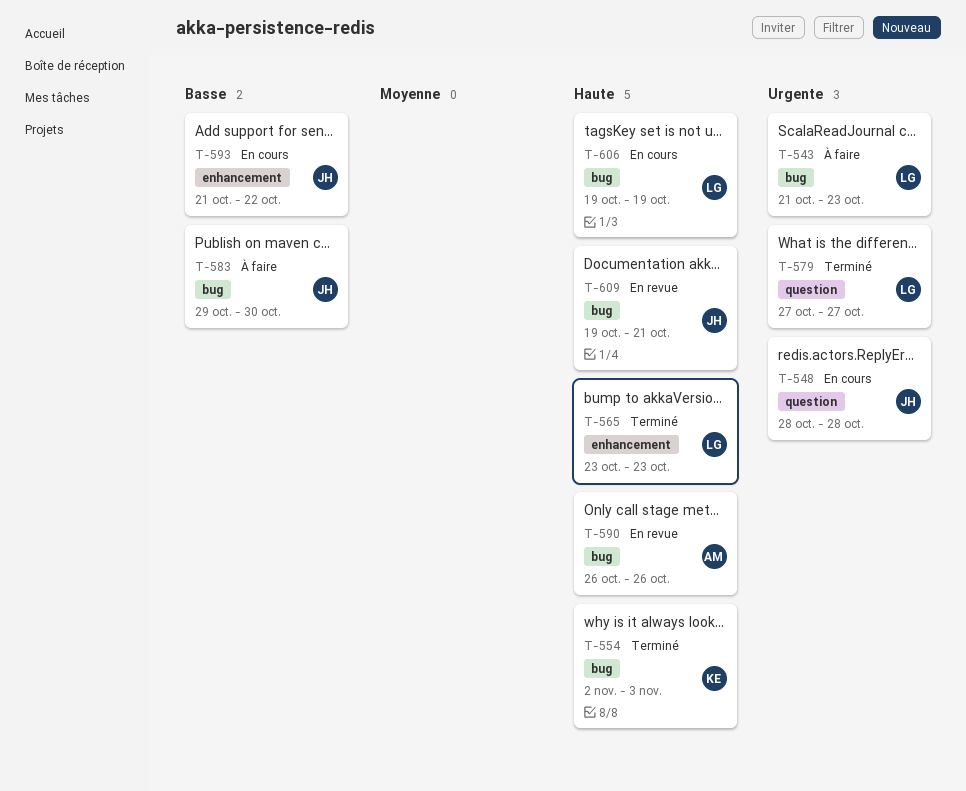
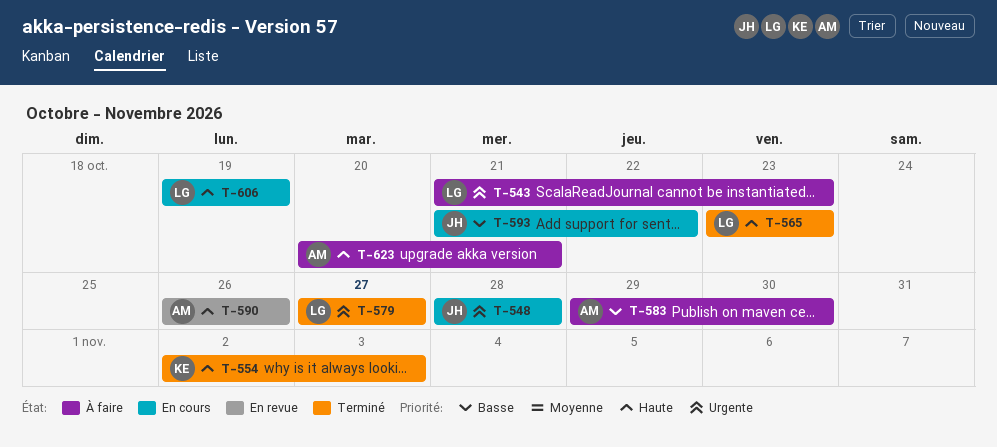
T-583, owner: JH -> AM
T-609: present -> none
T-623: none -> present

